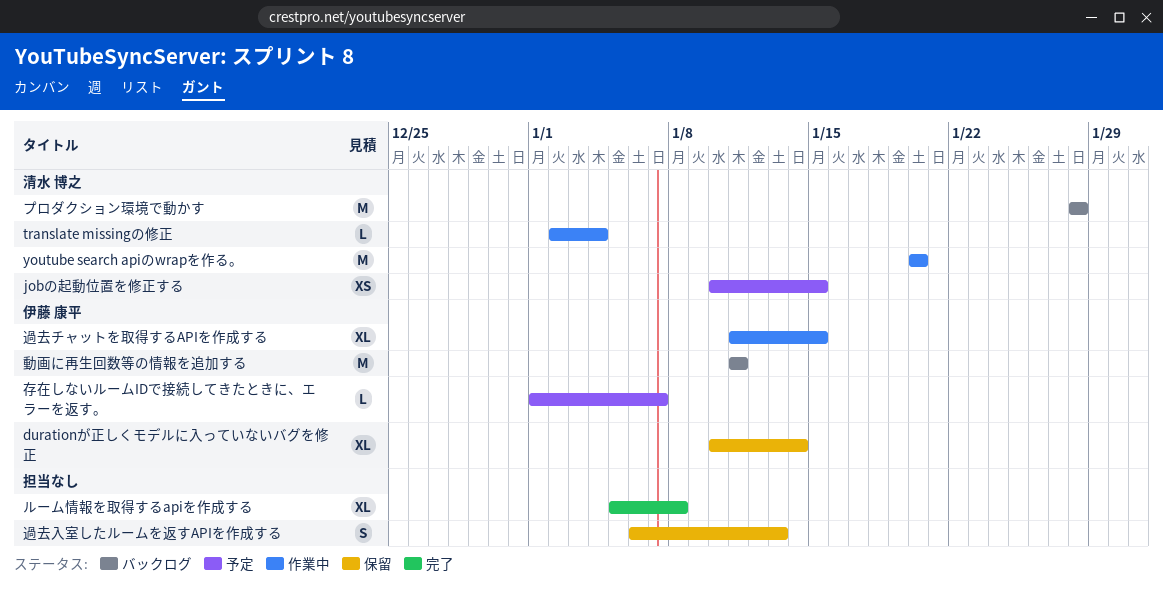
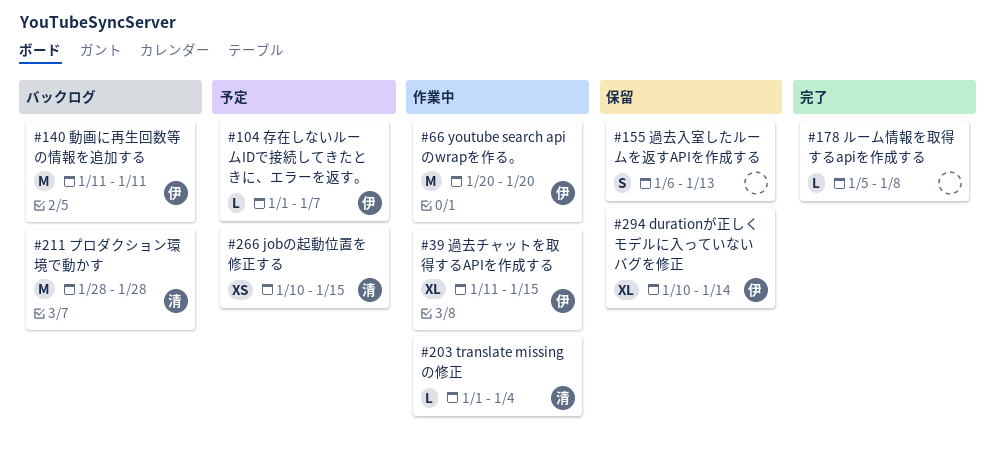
translate missingの修正, start: Jan 2 -> Jan 1
youtube search apiのwrapを作る。, owner: 清水 博之 -> 伊藤 康平
ルーム情報を取得するapiを作成する, estimate: XL -> L

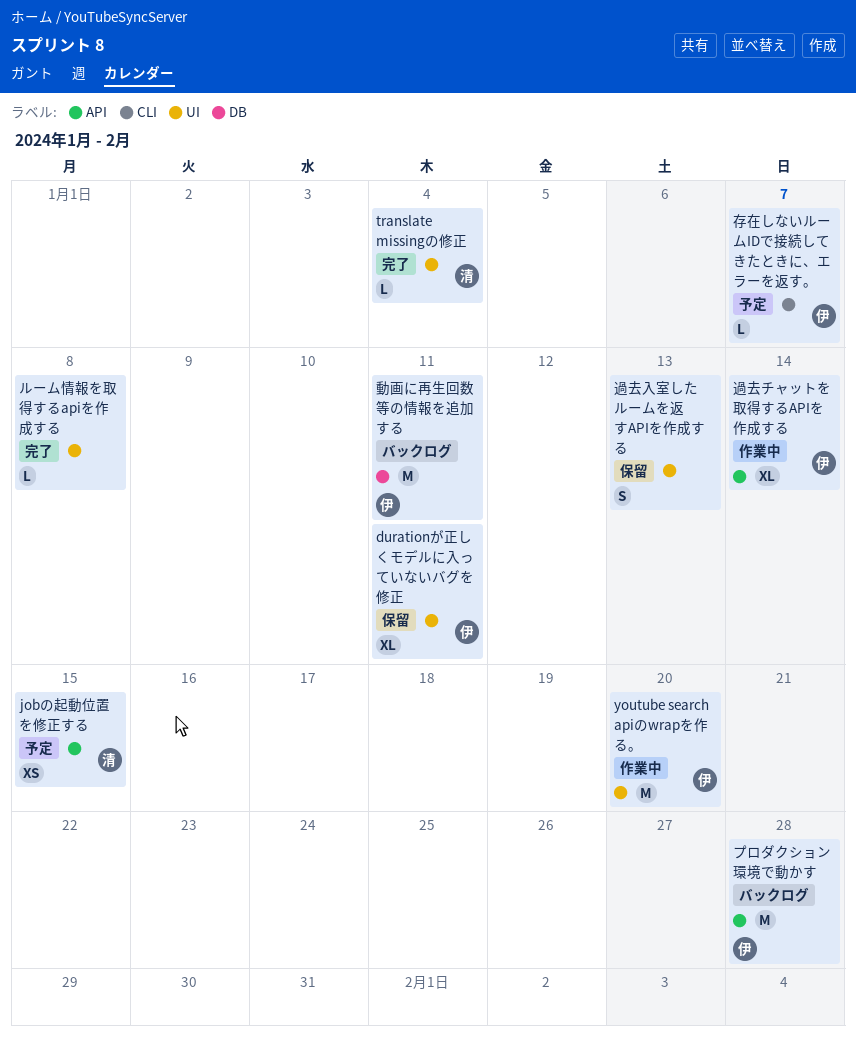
durationが正しくモデルに入っていないバグを修正, due: Jan 14 -> Jan 11
translate missingの修正, status: 作業中 -> 完了
プロダクション環境で動かす, owner: 清 -> 伊
過去チャットを取得するAPIを作成する, due: Jan 15 -> Jan 14

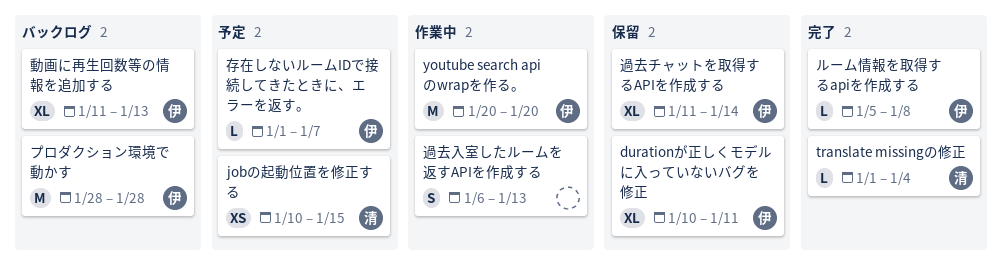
ルーム情報を取得するapiを作成する, owner: none -> 伊
動画に再生回数等の情報を追加する, estimate: M -> XL
動画に再生回数等の情報を追加する, due: Jan 11 -> Jan 13
過去チャットを取得するAPIを作成する, status: 作業中 -> 保留
過去入室したルームを返すAPIを作成する, status: 保留 -> 作業中

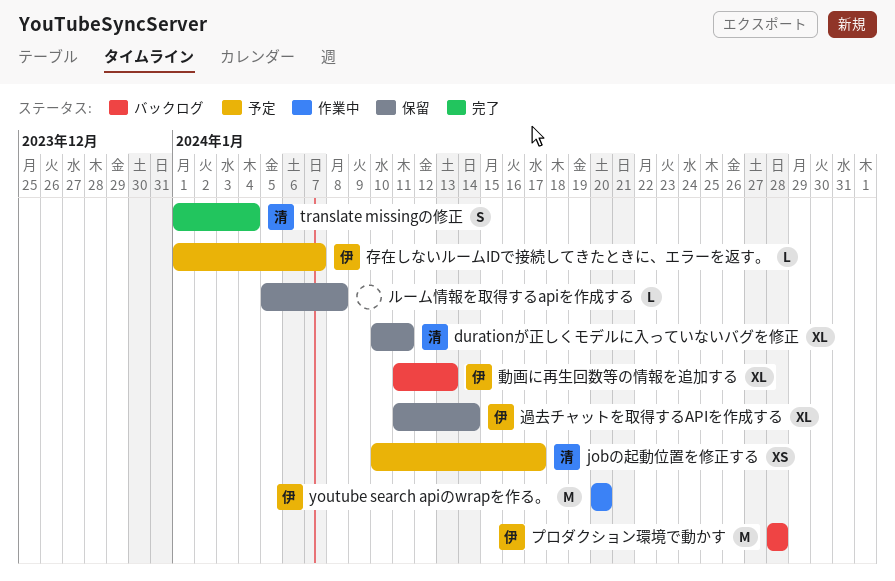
durationが正しくモデルに入っていないバグを修正, owner: 伊 -> 清
jobの起動位置を修正する, due: Jan 15 -> Jan 17
translate missingの修正, estimate: L -> S
ルーム情報を取得するapiを作成する, status: 完了 -> 保留
ルーム情報を取得するapiを作成する, owner: 伊 -> none
過去入室したルームを返すAPIを作成する: present -> none

